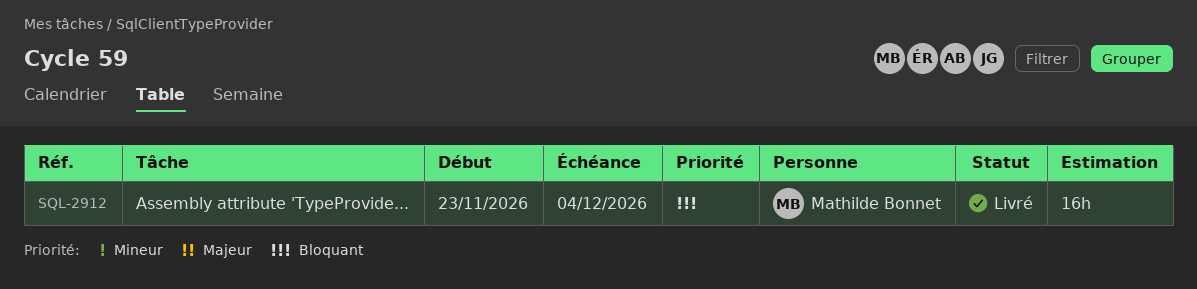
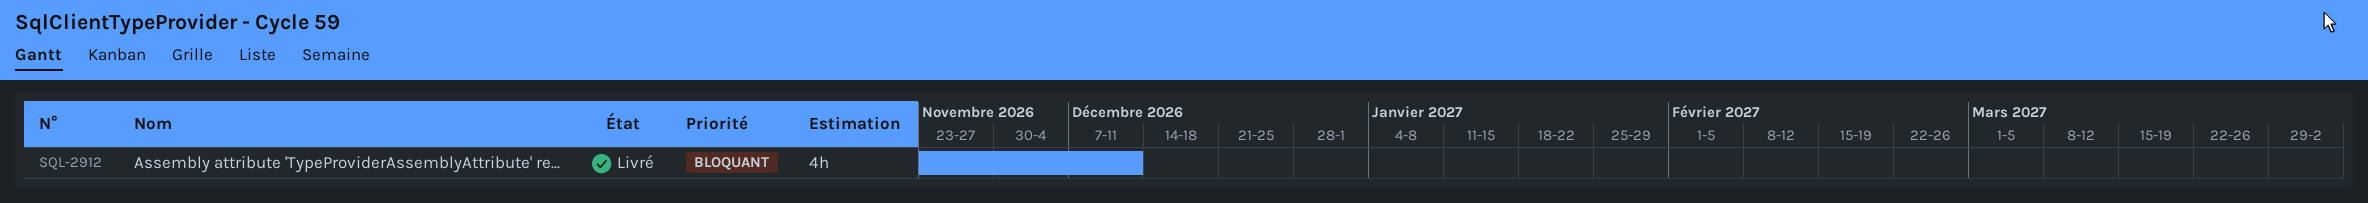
SQL-2912, estimate: 16h -> 4h
SQL-2912, due: Dec 4 -> Dec 11

